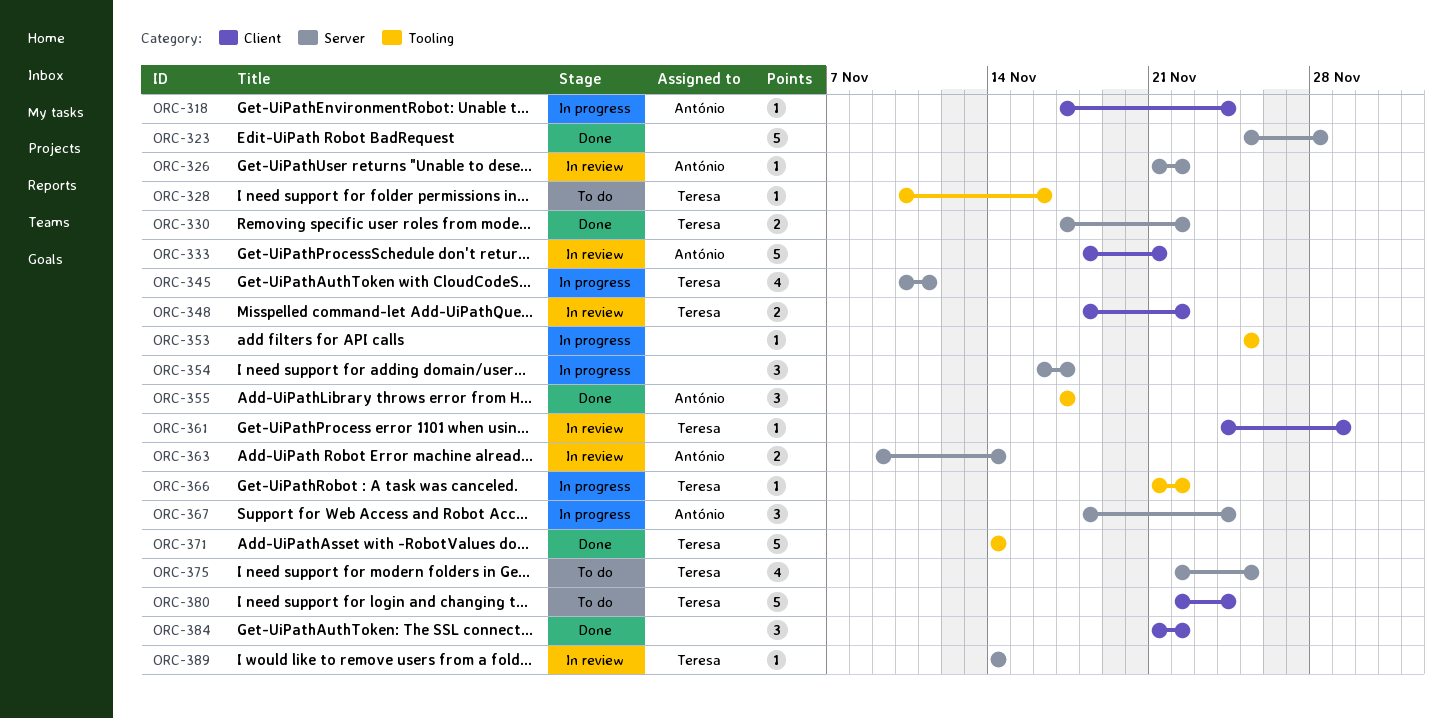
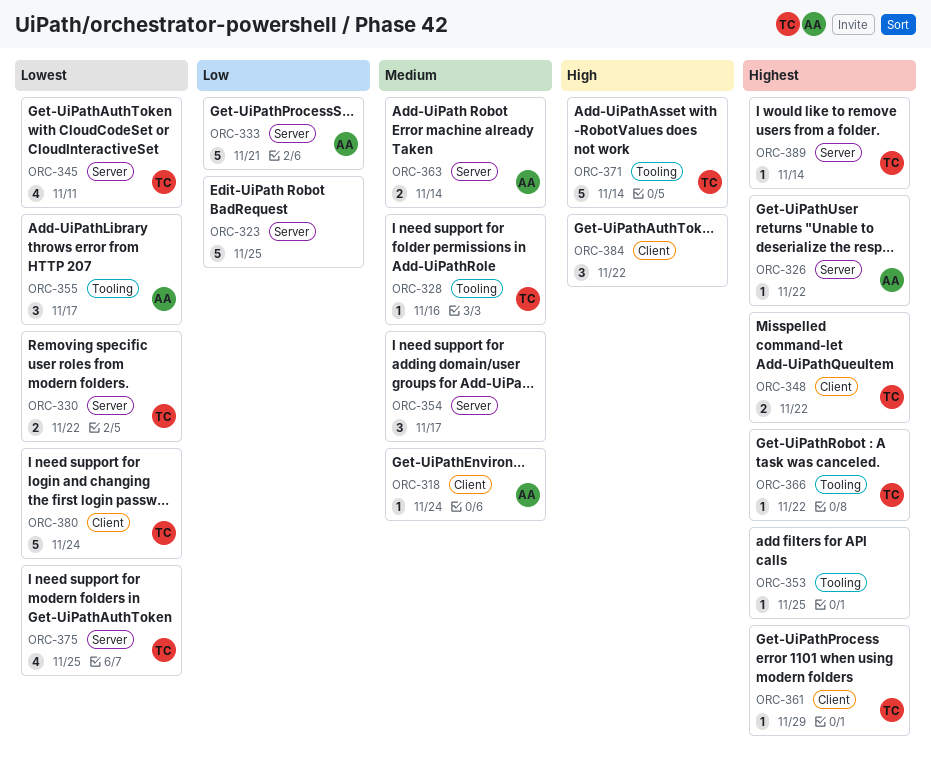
ORC-323, due: Nov 28 -> Nov 25
ORC-333, label: Client -> Server
ORC-367: present -> none

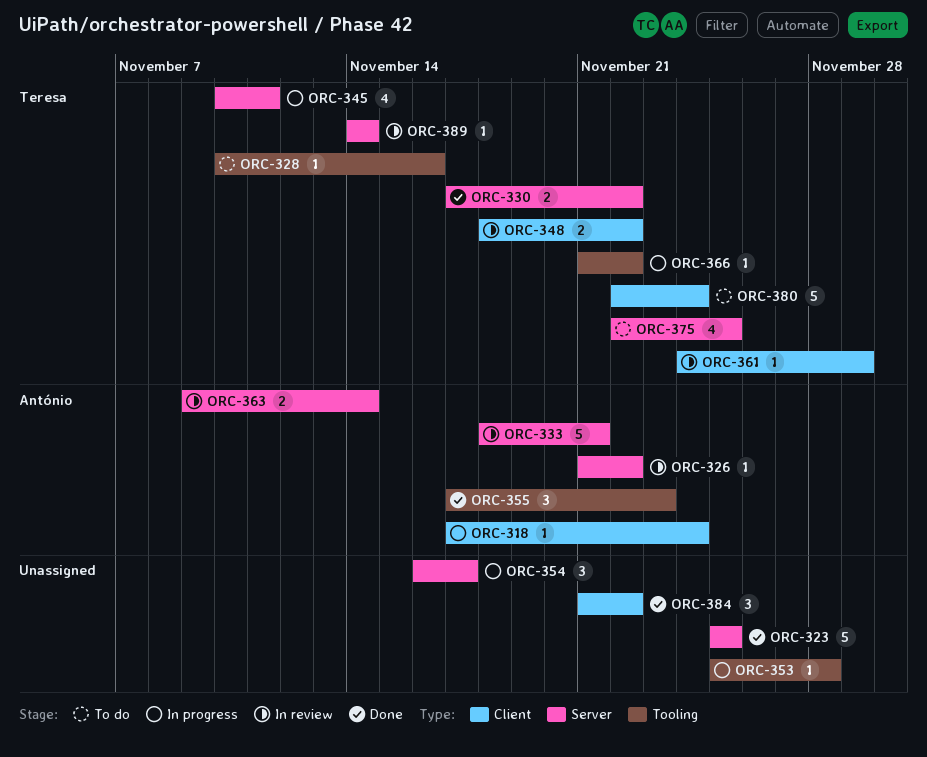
ORC-353, due: Nov 25 -> Nov 28
ORC-355, due: Nov 17 -> Nov 23
ORC-371: present -> none

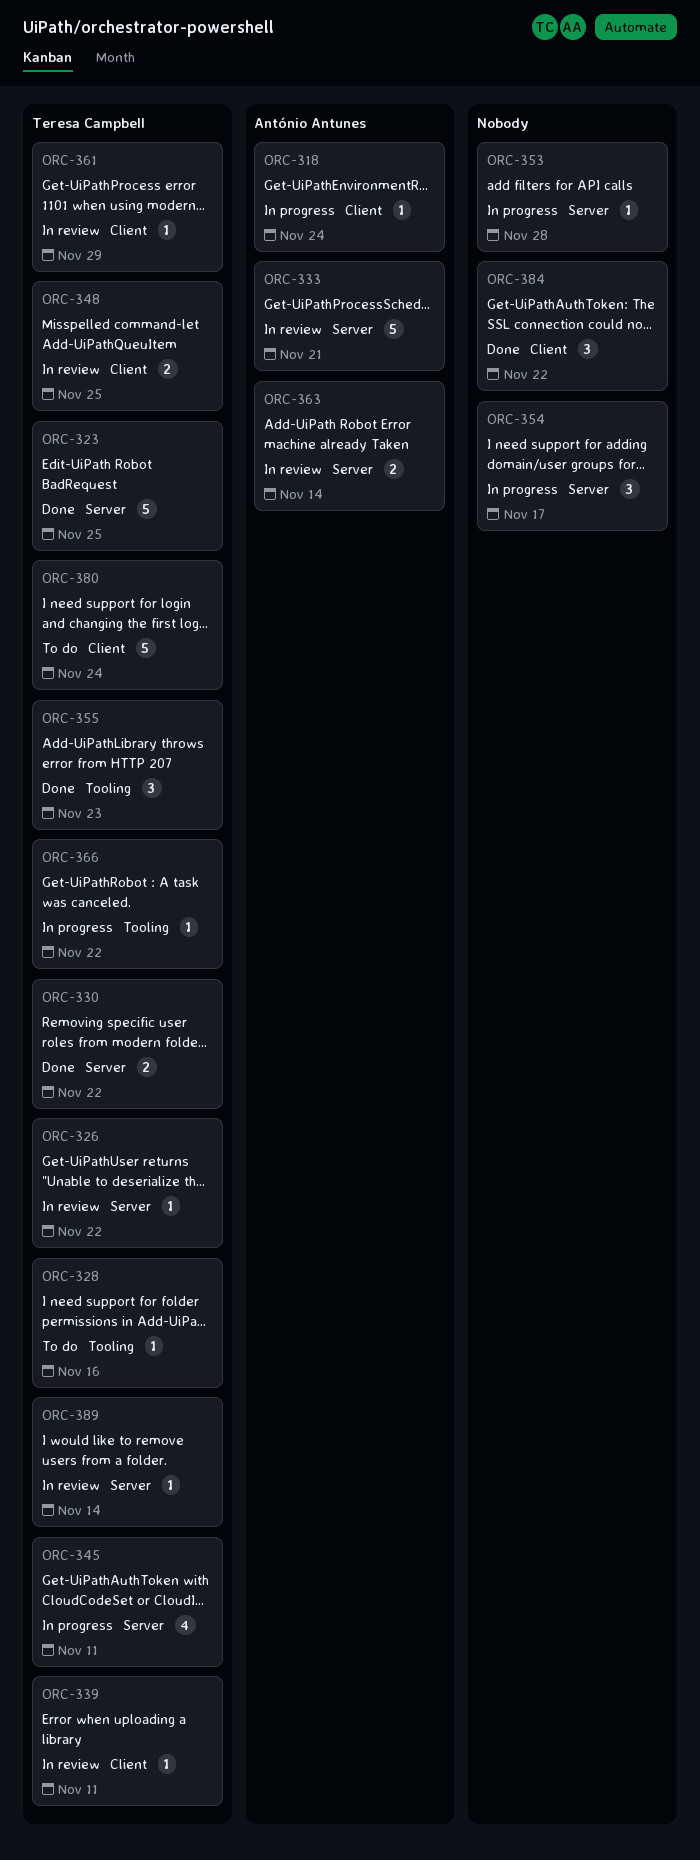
ORC-323, owner: none -> Teresa Campbell
ORC-326, owner: António Antunes -> Teresa Campbell
ORC-339: none -> present
ORC-348, due: Nov 22 -> Nov 25
ORC-353, label: Tooling -> Server
ORC-355, owner: António Antunes -> Teresa Campbell
ORC-375: present -> none

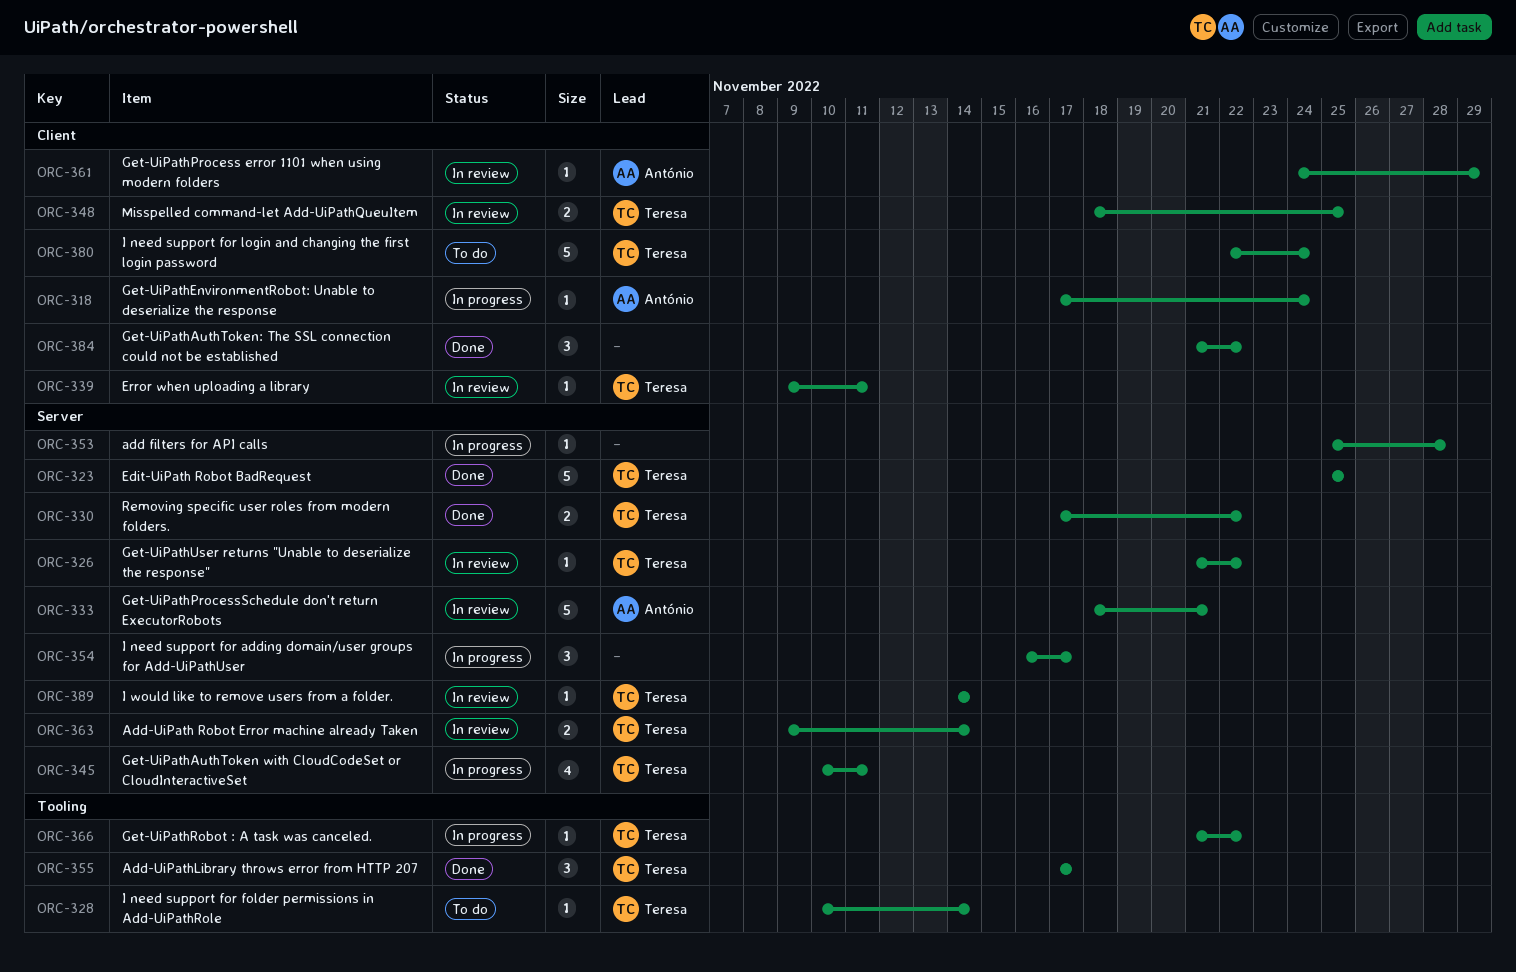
ORC-328, due: Nov 16 -> Nov 14
ORC-355, due: Nov 23 -> Nov 17
ORC-361, owner: Teresa Campbell -> António Antunes
ORC-363, owner: António Antunes -> Teresa Campbell

